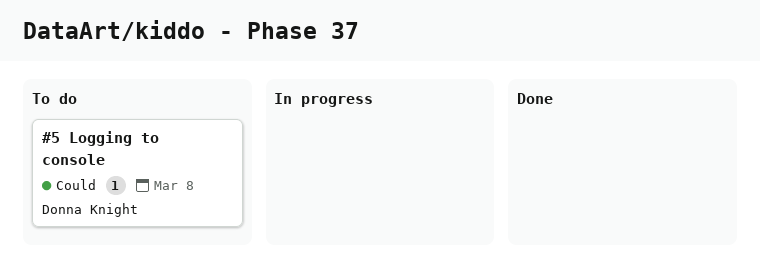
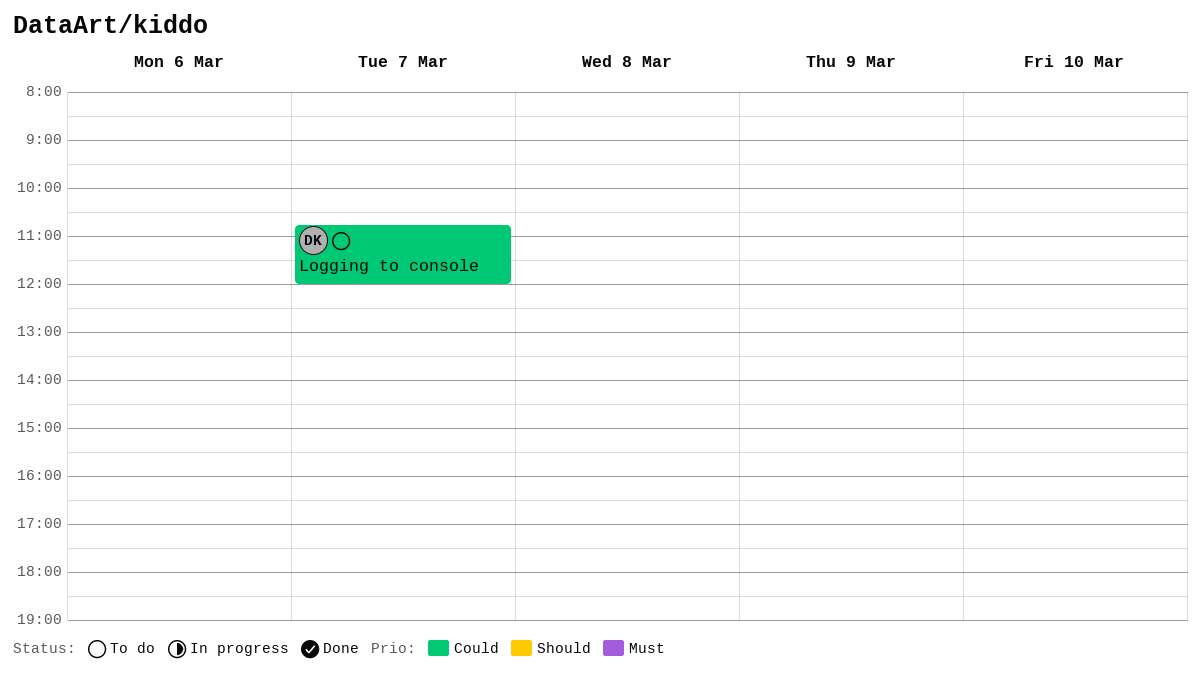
Logging to console, day: Mar 8 -> Mar 7

